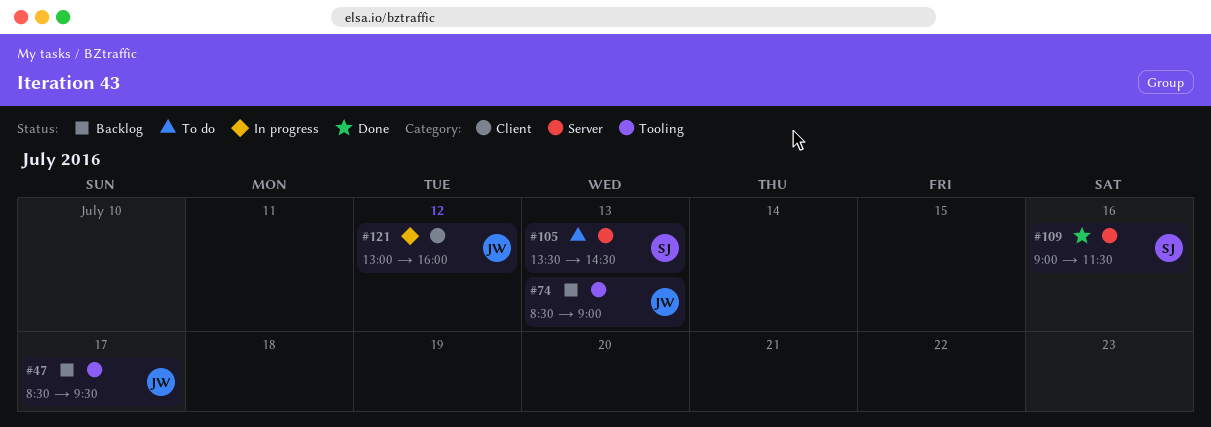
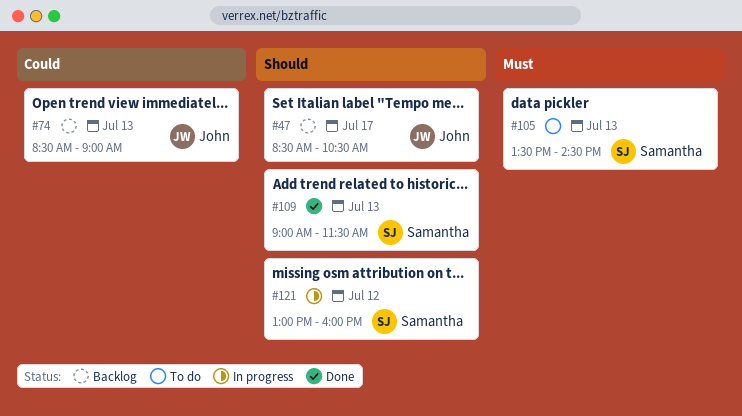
#47, ends: 09:30 -> 10:30
#109, day: Jul 16 -> Jul 13
#121, owner: John -> Samantha

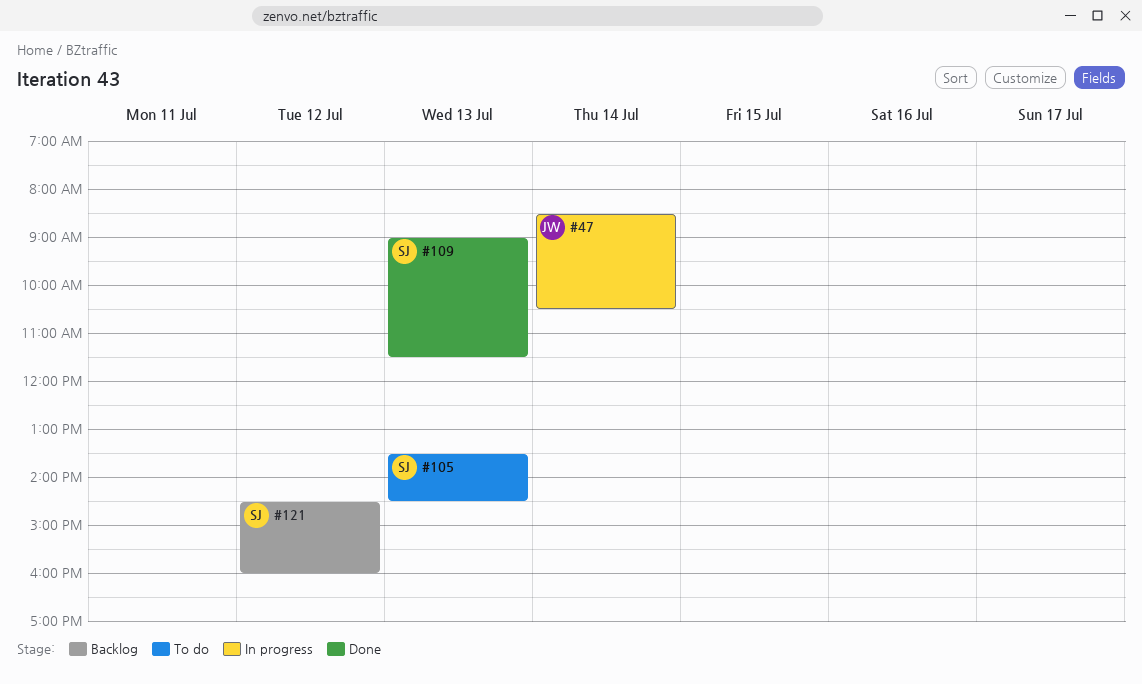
#47, status: Backlog -> In progress
#47, day: Jul 17 -> Jul 14
#74: present -> none
#121, status: In progress -> Backlog
#121, begins: 13:00 -> 14:30

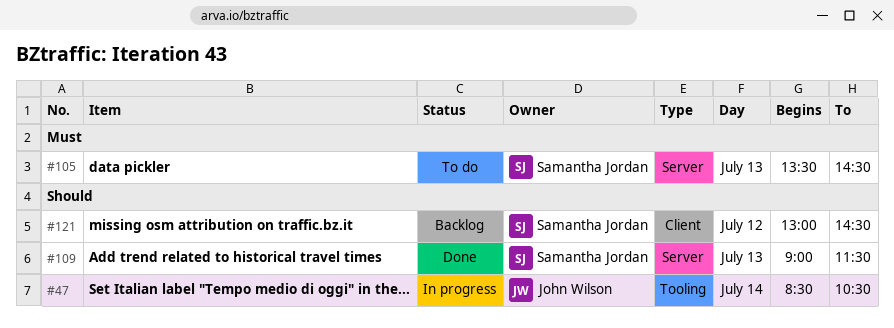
#121, begins: 14:30 -> 13:00
#121, ends: 16:00 -> 14:30

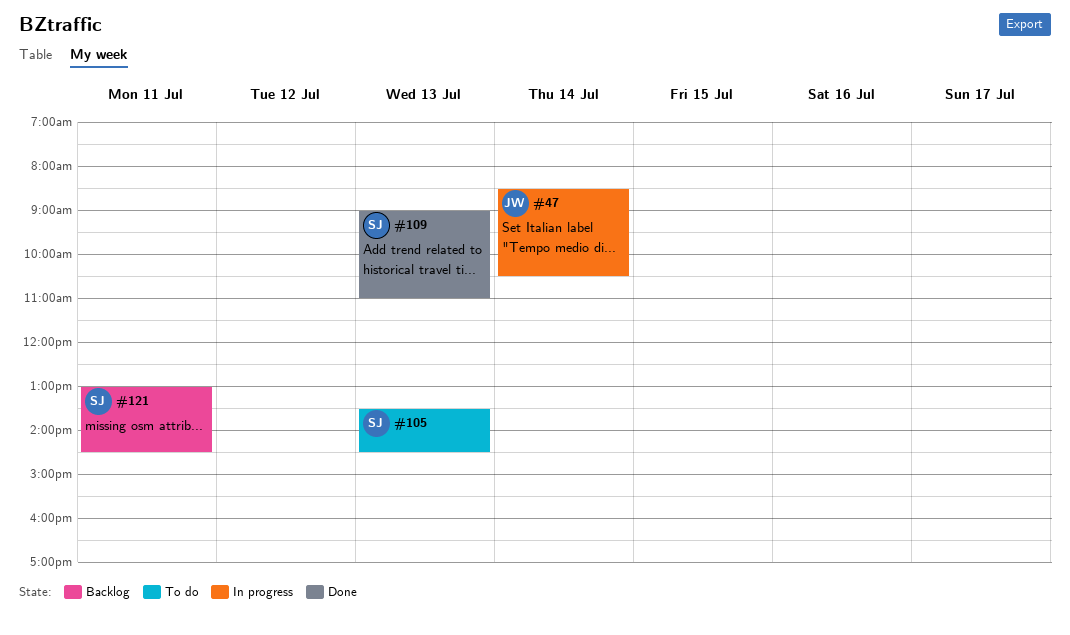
#109, ends: 11:30 -> 11:00
#121, day: Jul 12 -> Jul 11

